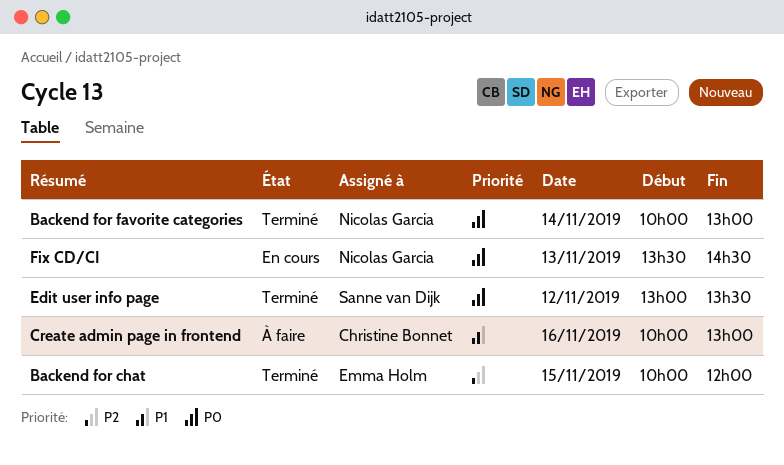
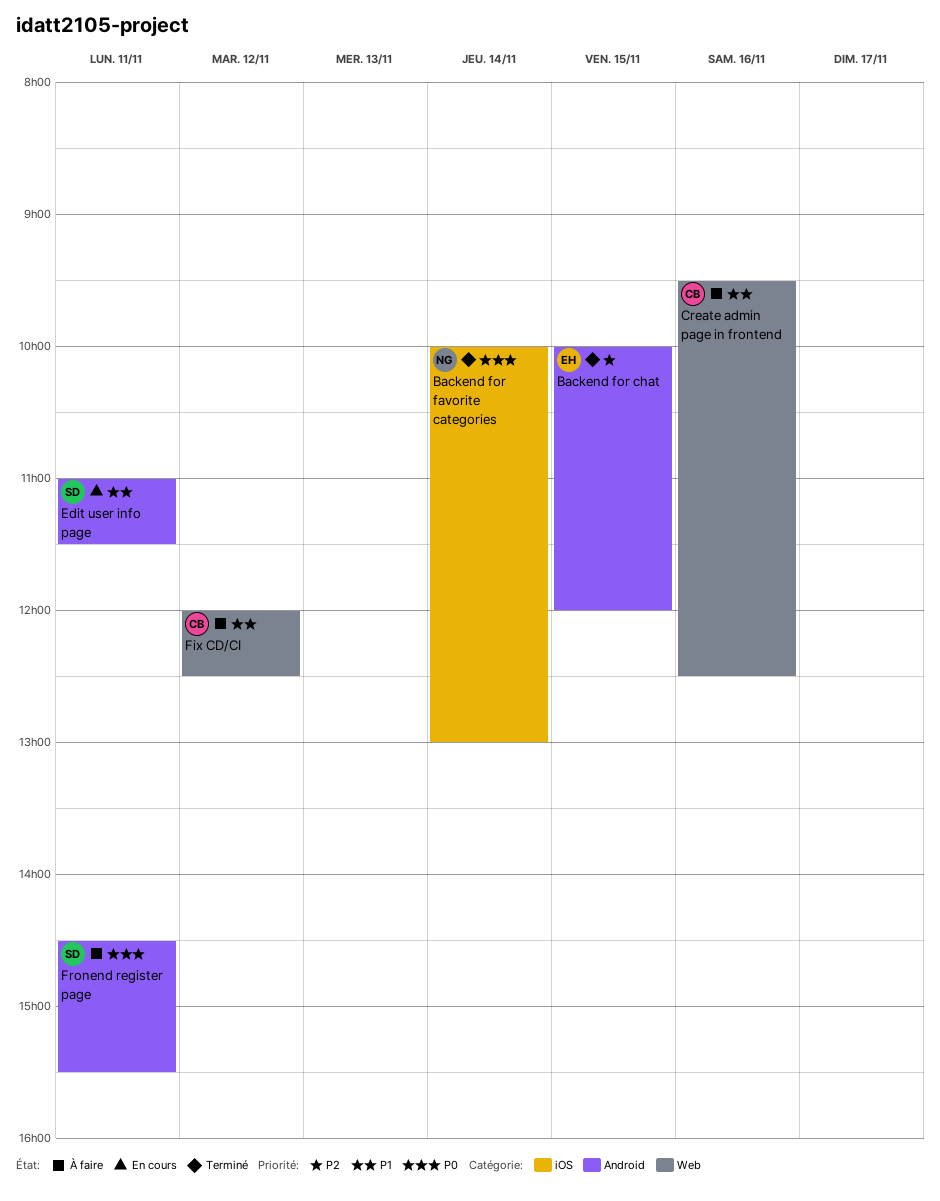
Create admin page in frontend, begins: 10:00 -> 09:30
Create admin page in frontend, ends: 13:00 -> 12:30
Edit user info page, status: Terminé -> En cours
Edit user info page, priority: P0 -> P1
Edit user info page, day: Nov 12 -> Nov 11
Edit user info page, begins: 13:00 -> 11:00
Edit user info page, ends: 13:30 -> 11:30
Fix CD/CI, status: En cours -> À faire
Fix CD/CI, owner: Nicolas Garcia -> Christine Bonnet
Fix CD/CI, priority: P0 -> P1
Fix CD/CI, day: Nov 13 -> Nov 12
Fix CD/CI, begins: 13:30 -> 12:00
Fix CD/CI, ends: 14:30 -> 12:30
Fronend register page: none -> present

